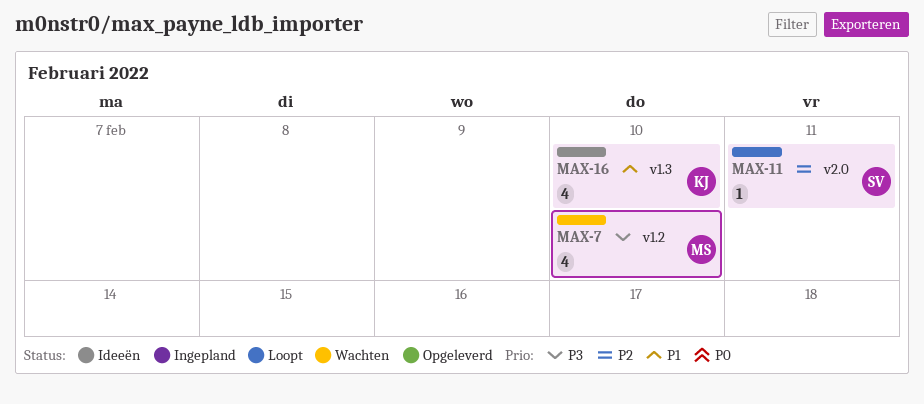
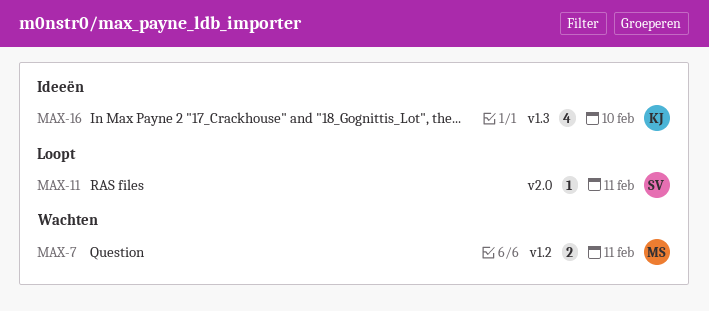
MAX-7, estimate: 4 -> 2
MAX-7, due: Feb 10 -> Feb 11

